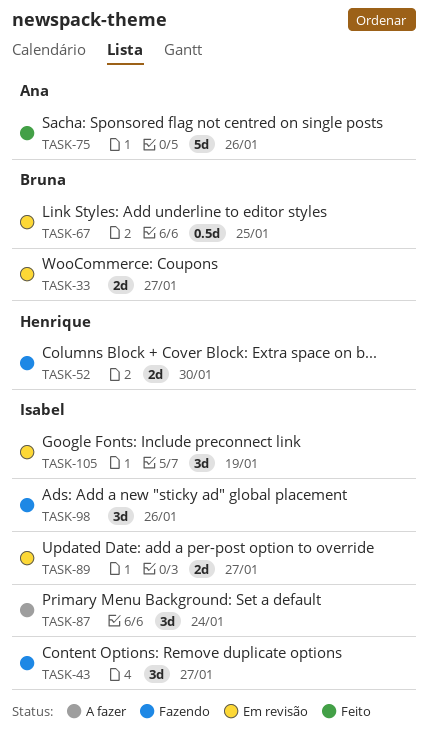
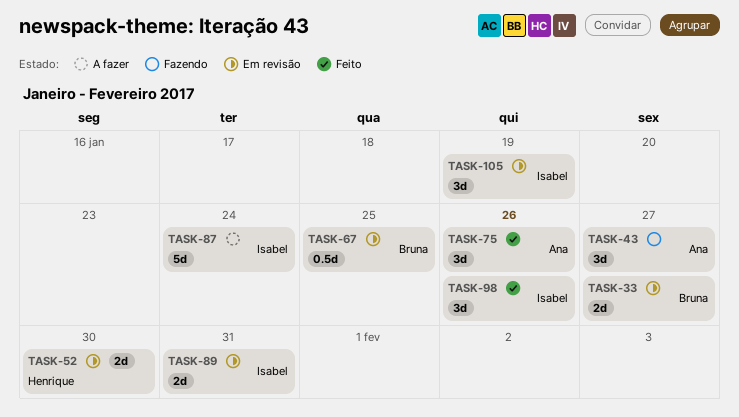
TASK-43, owner: Isabel -> Ana
TASK-52, status: Fazendo -> Em revisão
TASK-75, estimate: 5d -> 3d
TASK-87, estimate: 3d -> 5d
TASK-89, due: Jan 27 -> Jan 31
TASK-98, status: Fazendo -> Feito

